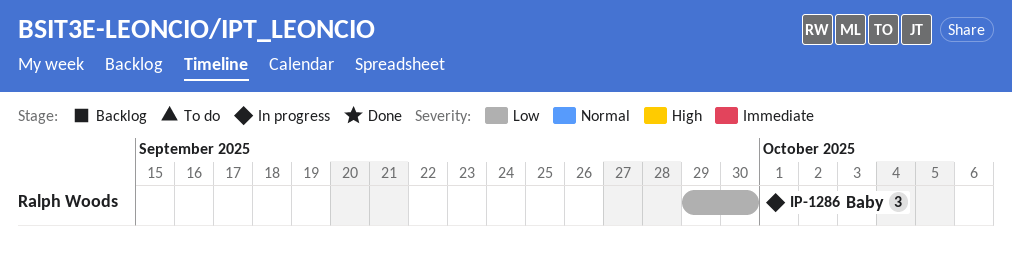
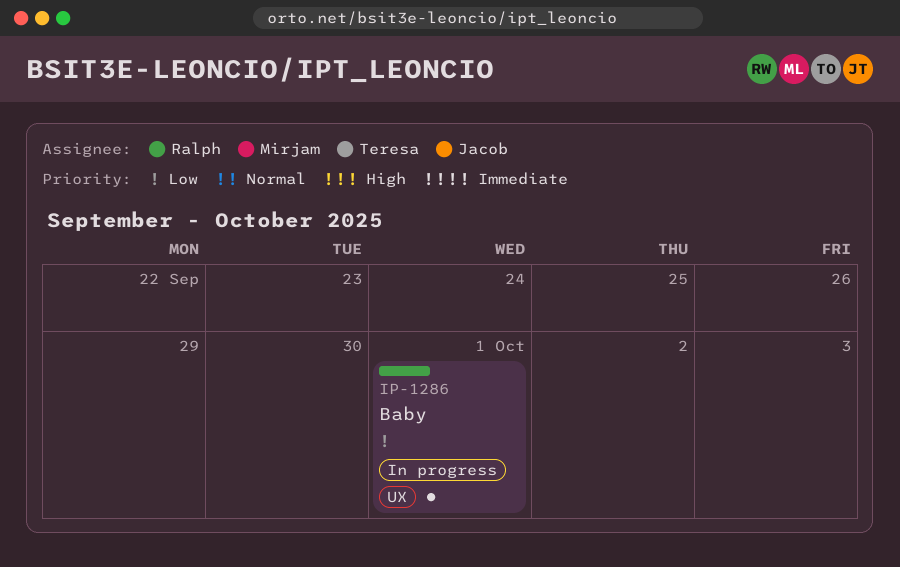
IP-1286, estimate: 3 -> 1
IP-1286, due: Sep 30 -> Oct 1

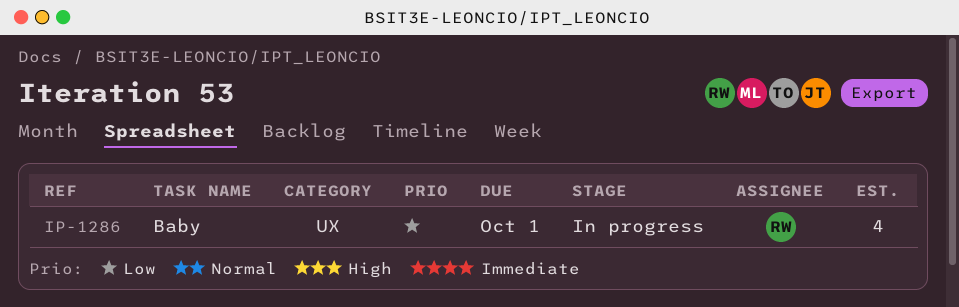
IP-1286, estimate: 1 -> 4

